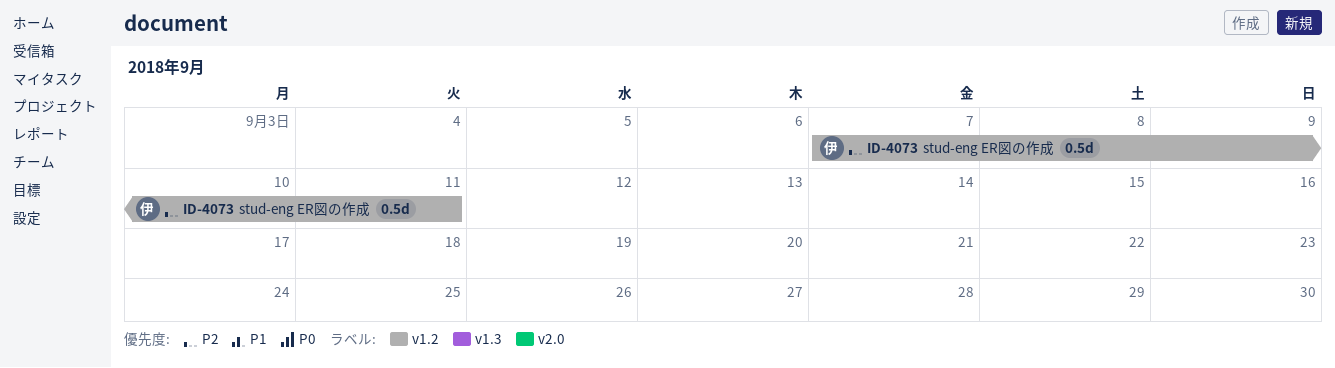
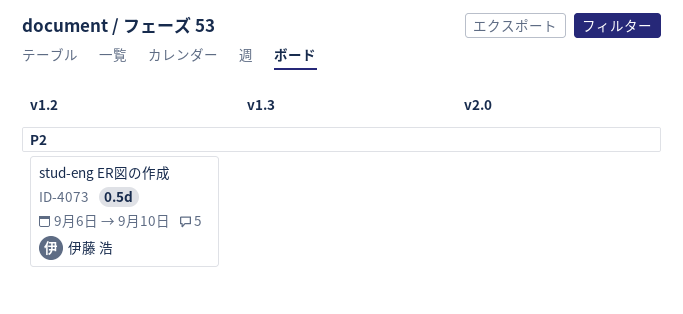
ID-4073, start: Sep 7 -> Sep 6
ID-4073, due: Sep 11 -> Sep 10

